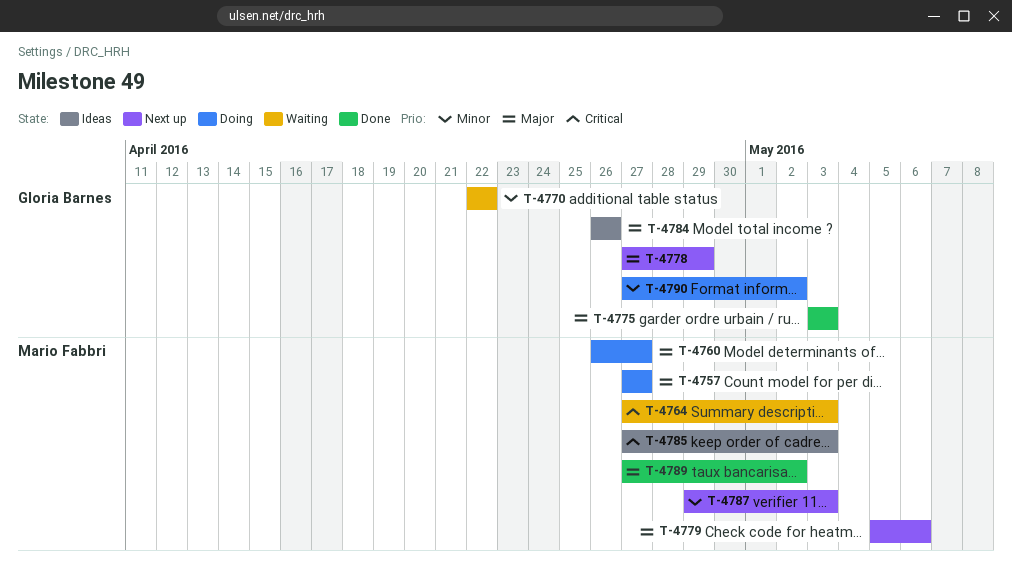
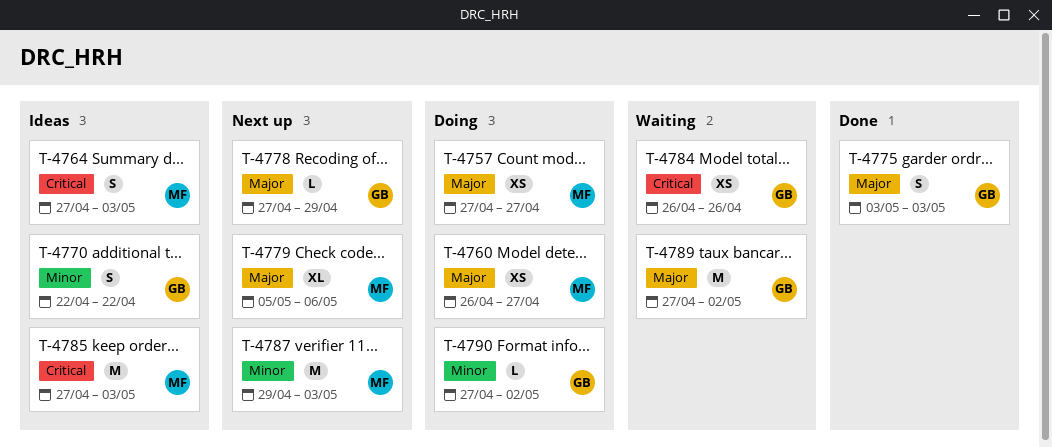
T-4764, status: Waiting -> Ideas
T-4770, status: Waiting -> Ideas
T-4784, status: Ideas -> Waiting
T-4784, priority: Major -> Critical
T-4789, status: Done -> Waiting
T-4789, owner: Mario Fabbri -> Gloria Barnes

